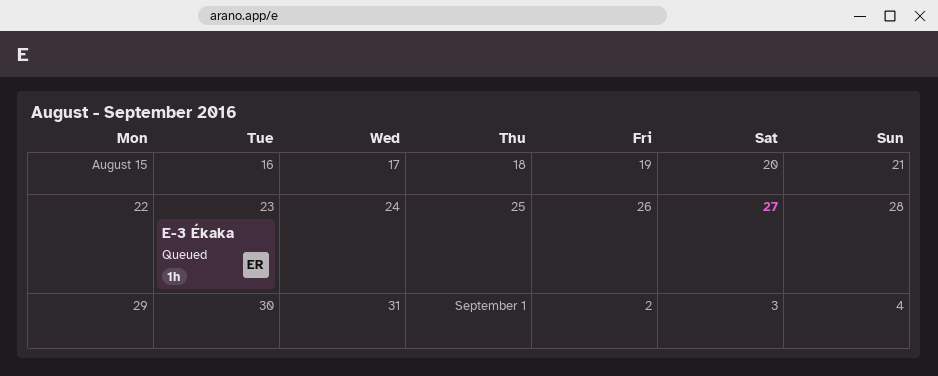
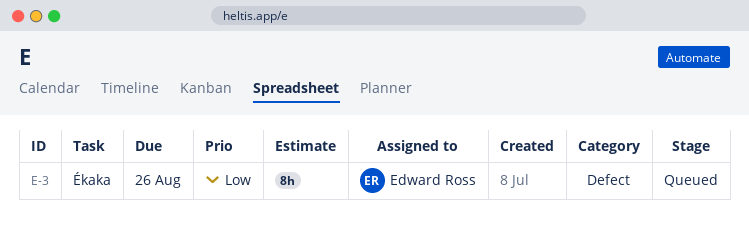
E-3, estimate: 1h -> 8h
E-3, due: Aug 23 -> Aug 26

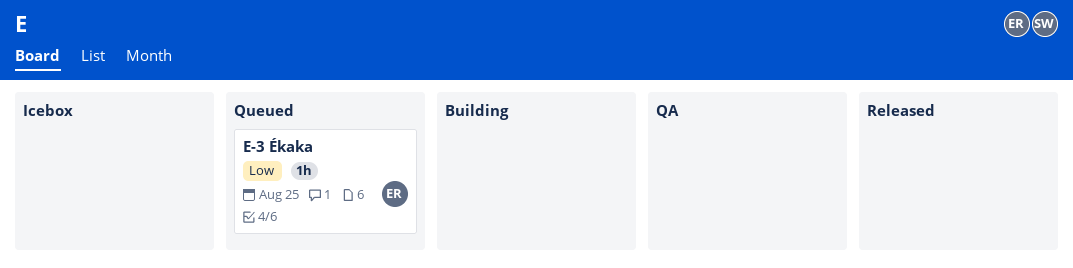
E-3, estimate: 8h -> 1h
E-3, due: Aug 26 -> Aug 25

